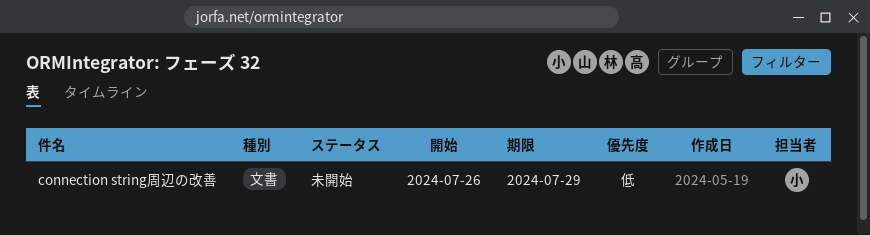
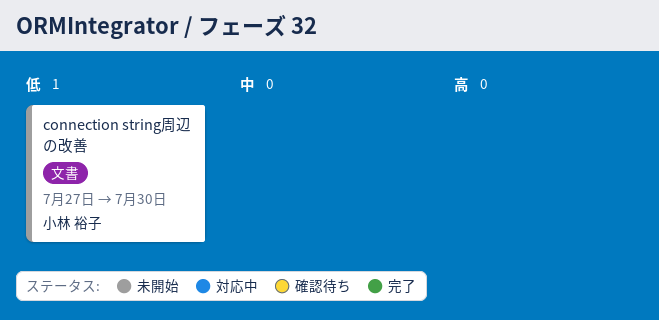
connection string周辺の改善, start: Jul 26 -> Jul 27
connection string周辺の改善, due: Jul 29 -> Jul 30

